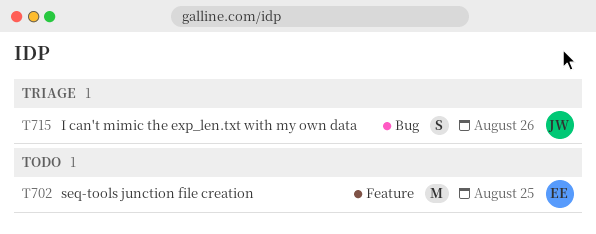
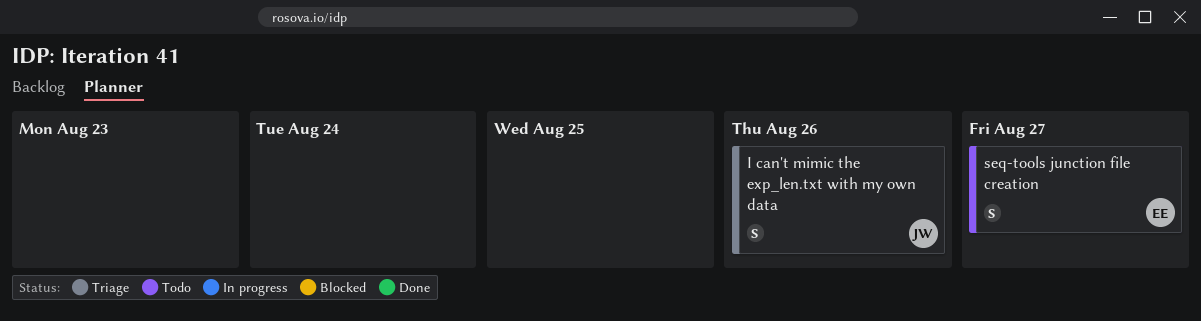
seq-tools junction file creation, estimate: M -> S
seq-tools junction file creation, due: Aug 25 -> Aug 27

